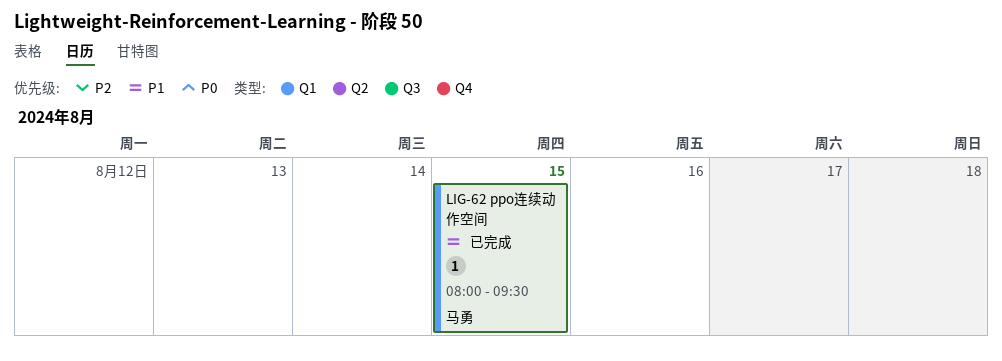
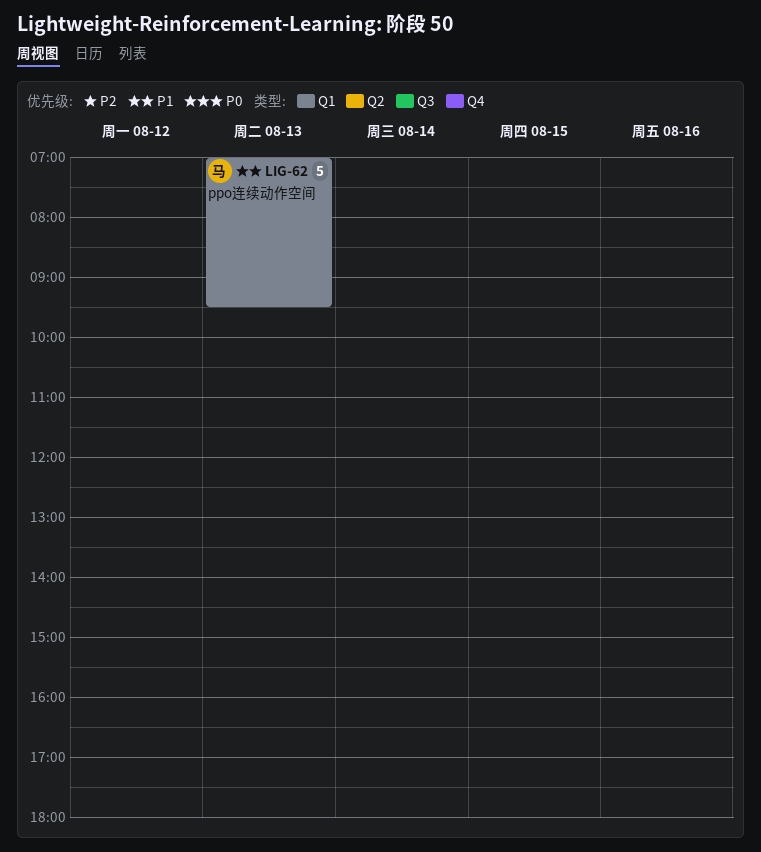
LIG-62, estimate: 1 -> 5
LIG-62, day: Aug 15 -> Aug 13
LIG-62, begins: 08:00 -> 07:00

